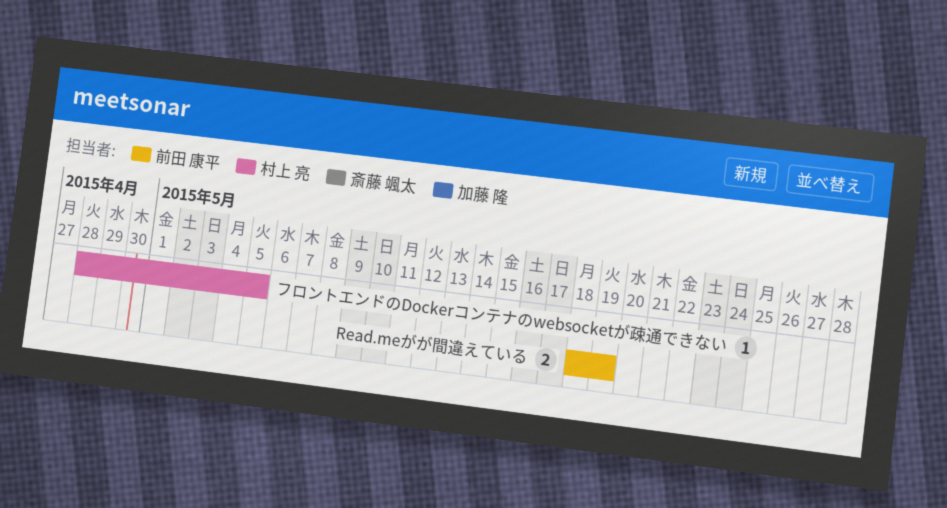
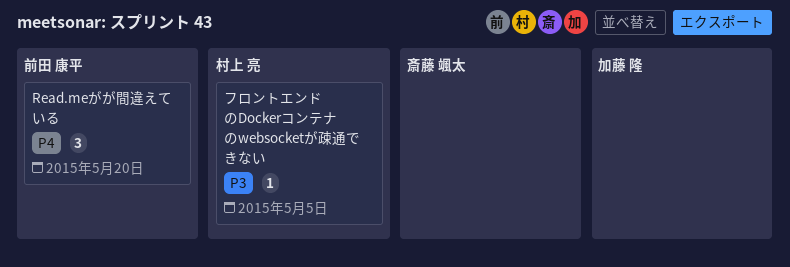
Read.meがが間違えている, estimate: 2 -> 3
Read.meがが間違えている, due: May 19 -> May 20

